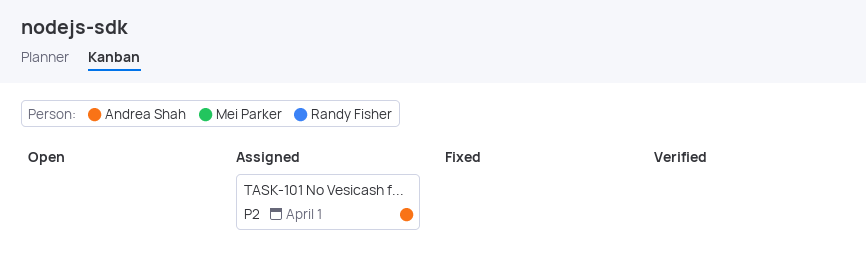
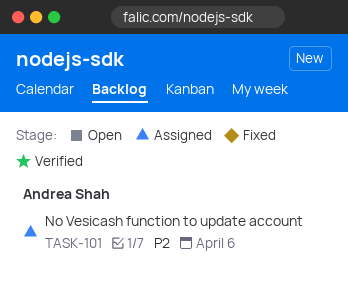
TASK-101, due: Apr 1 -> Apr 6

